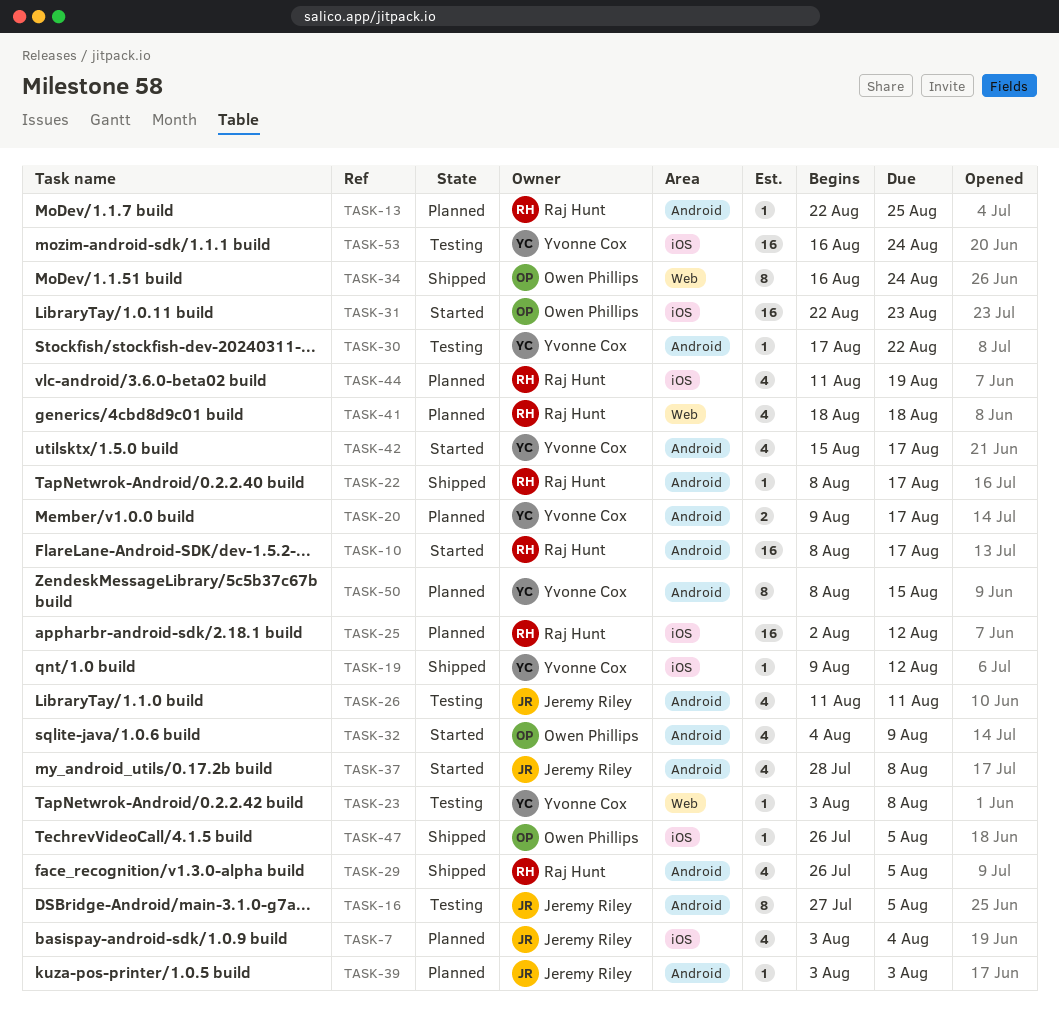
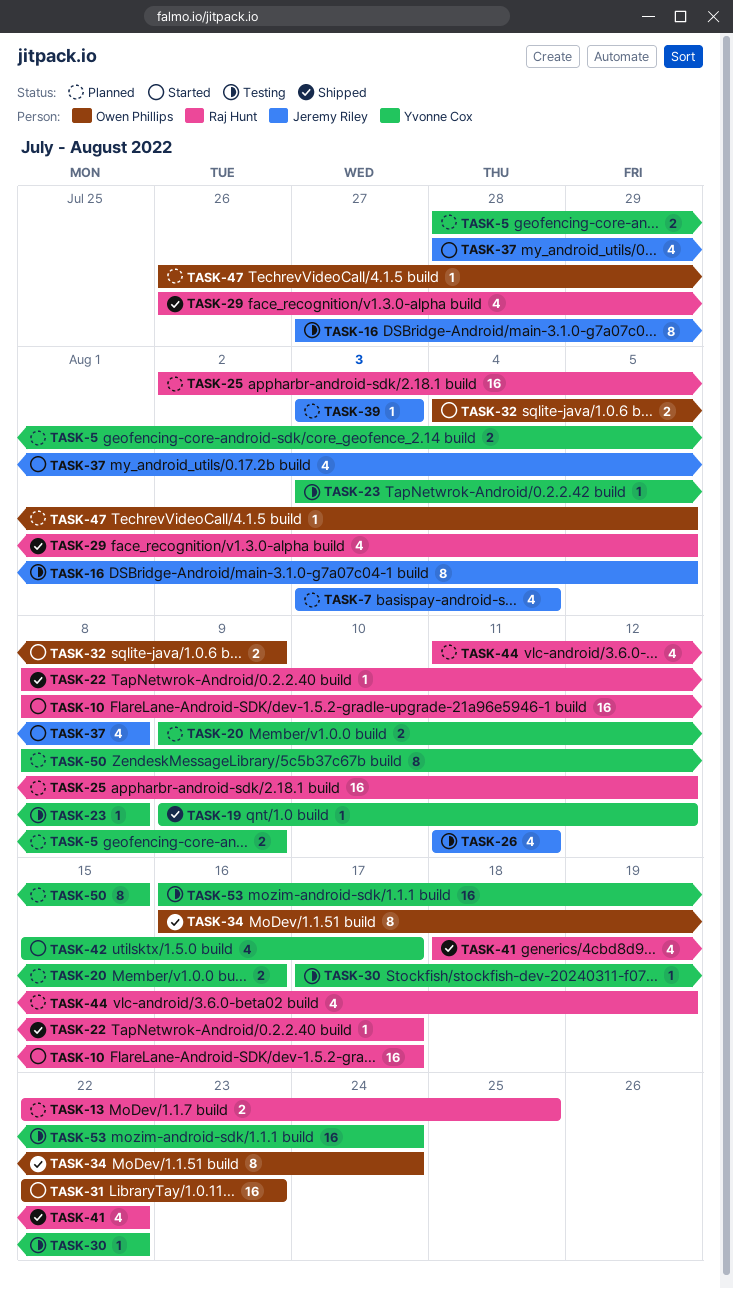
TASK-5: none -> present
TASK-13, estimate: 1 -> 2
TASK-20, due: Aug 17 -> Aug 16
TASK-32, estimate: 4 -> 2
TASK-41, status: Planned -> Shipped
TASK-41, due: Aug 18 -> Aug 22
TASK-47, status: Shipped -> Planned

